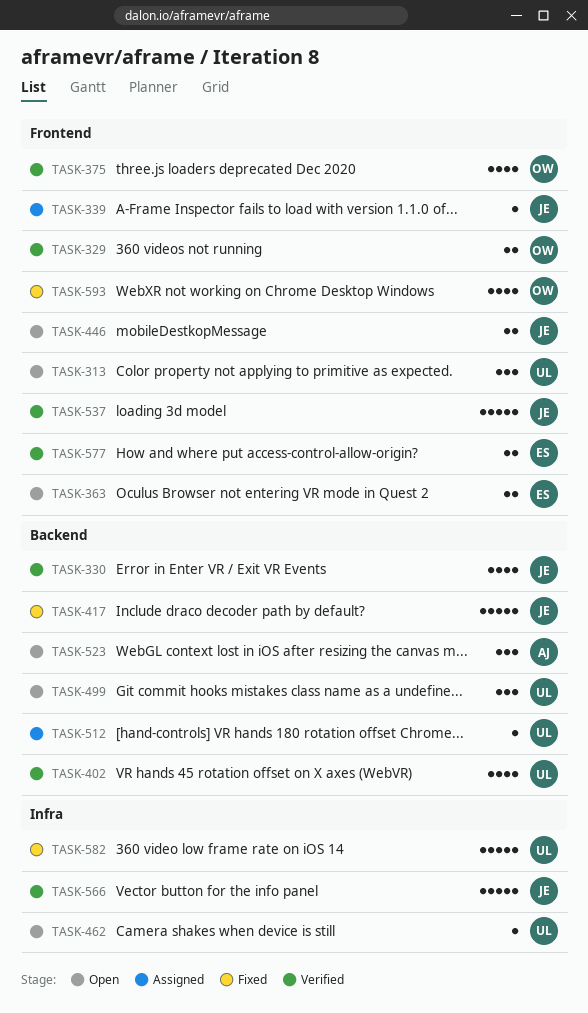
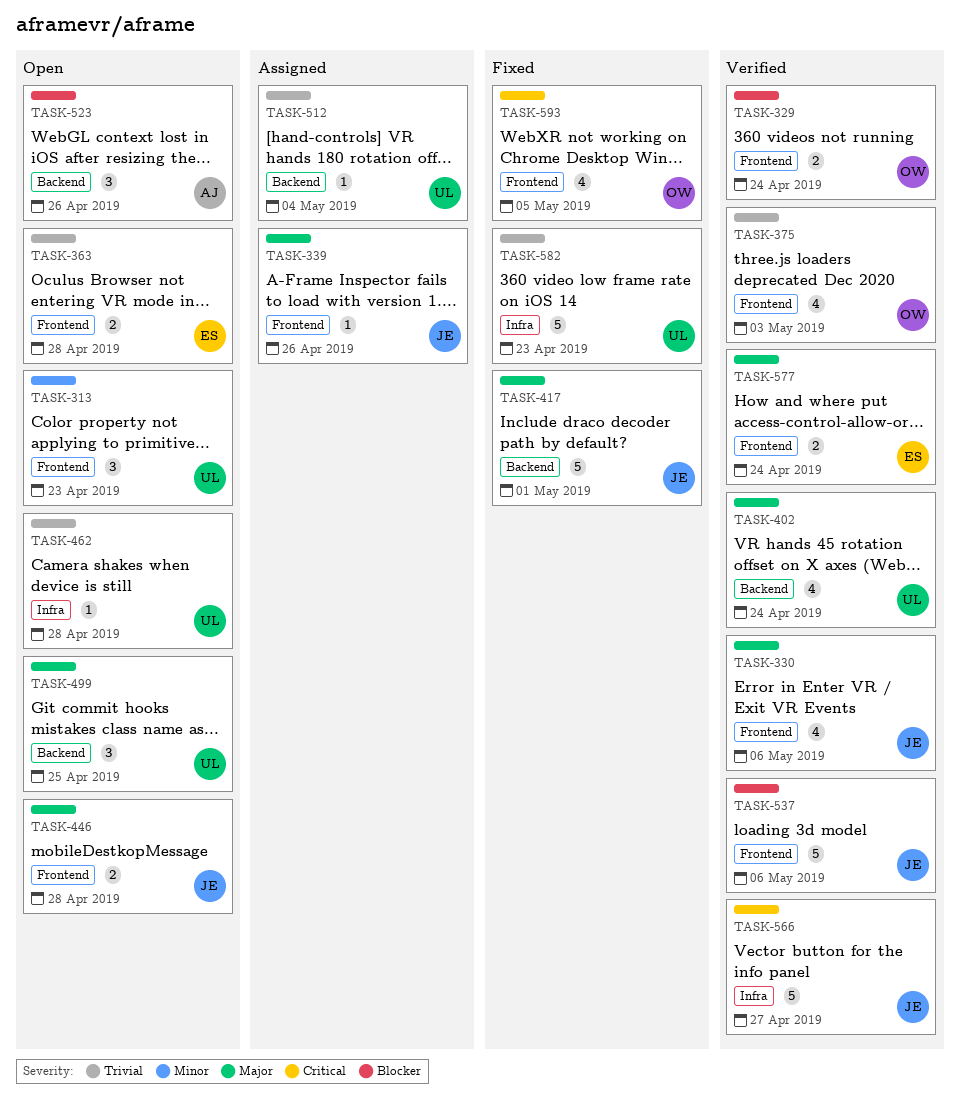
TASK-330, label: Backend -> Frontend

